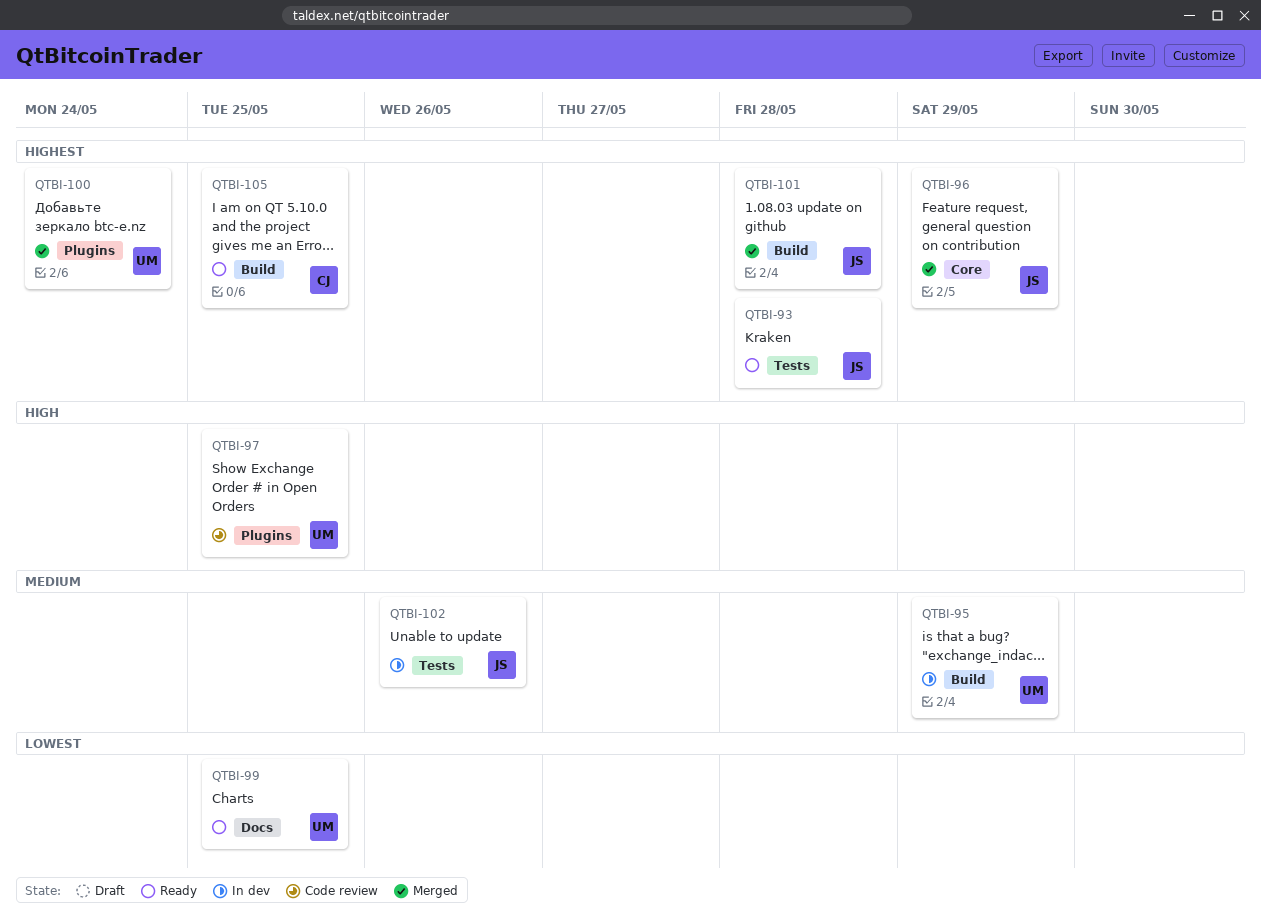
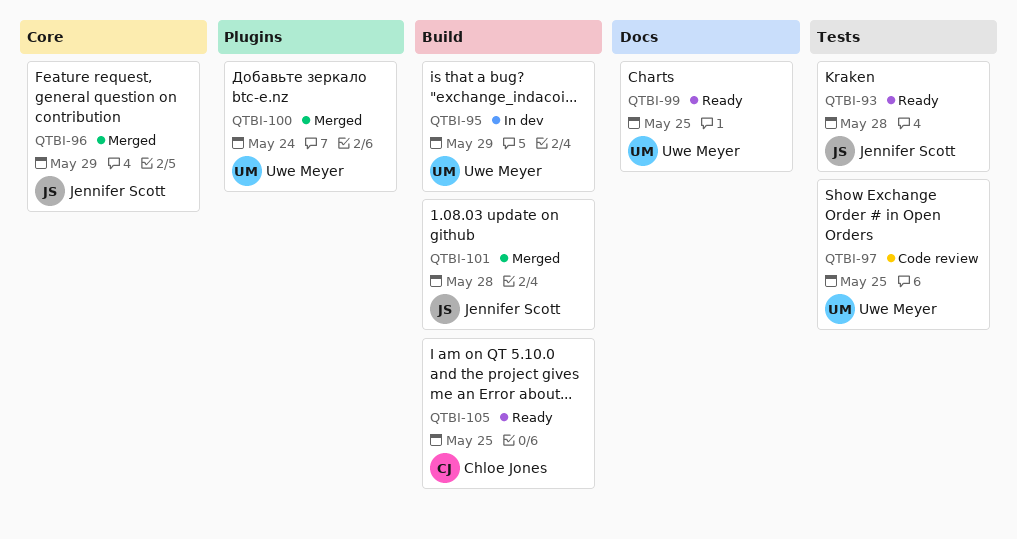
QTBI-97, label: Plugins -> Tests
QTBI-102: present -> none

